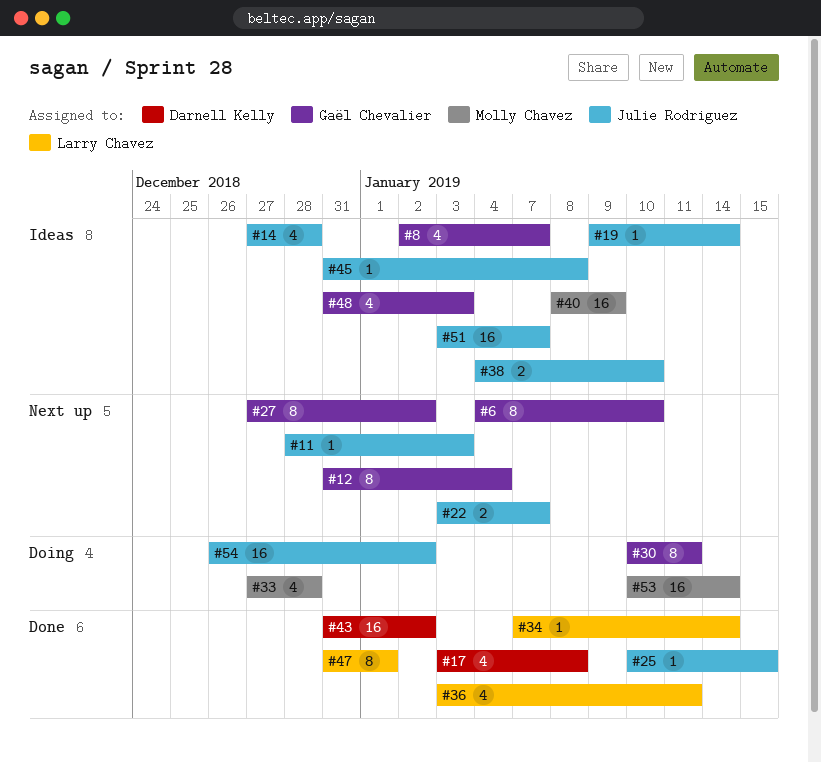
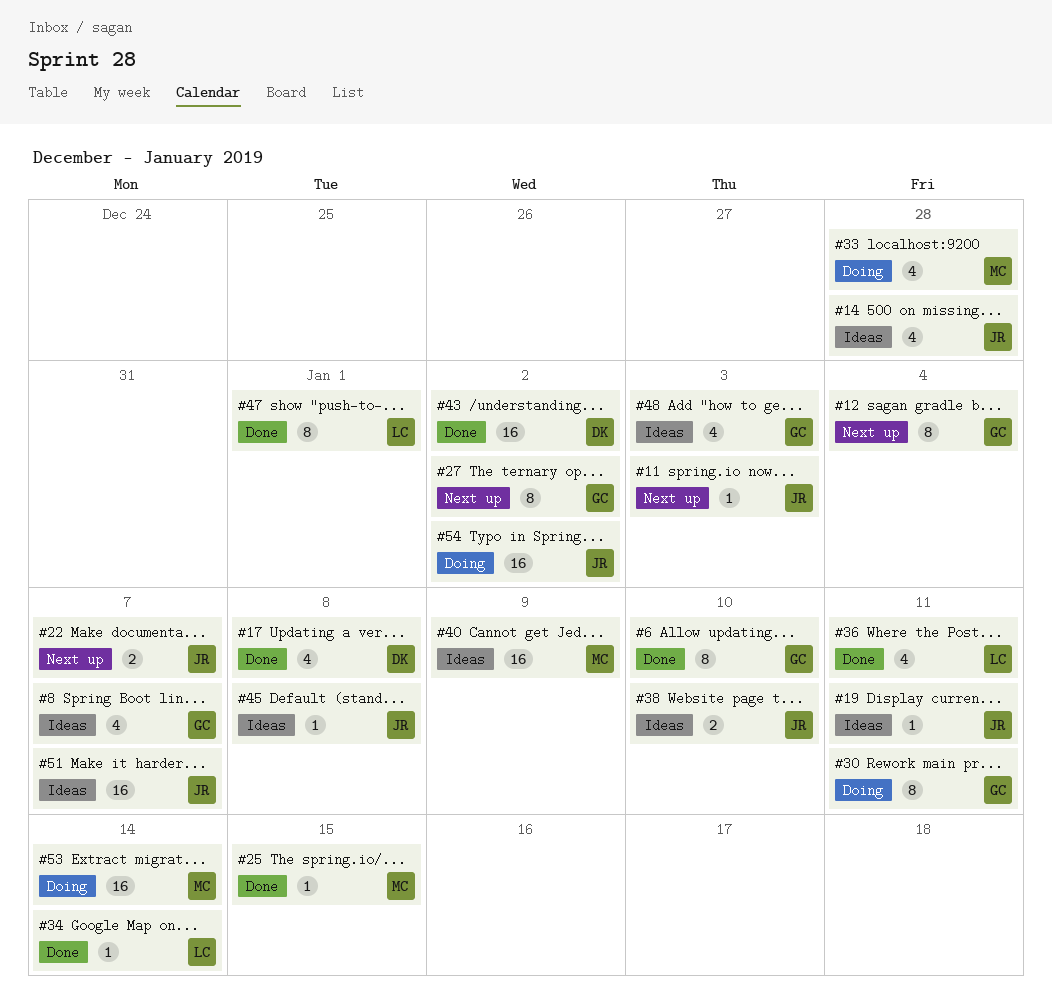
#6, status: Next up -> Done
#19, due: Jan 14 -> Jan 11
#25, owner: Julie Rodriguez -> Molly Chavez

